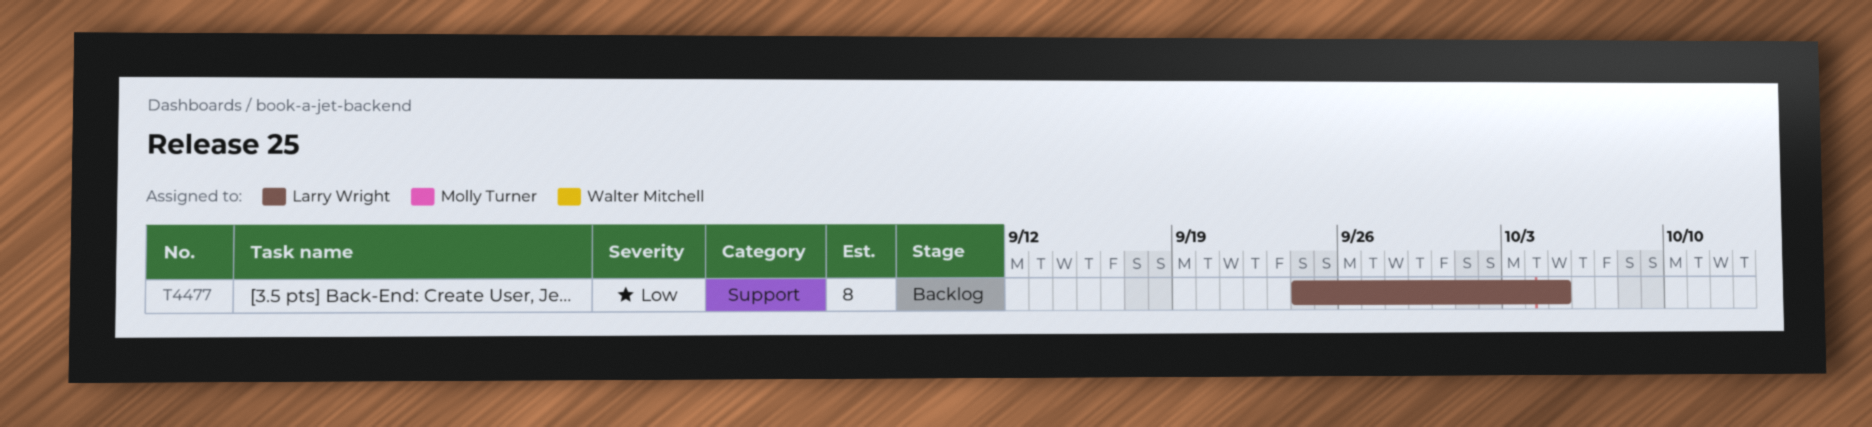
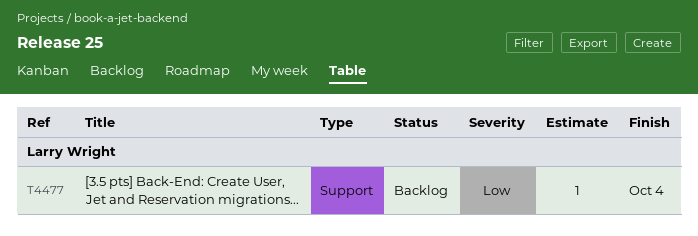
T4477, estimate: 8 -> 1
T4477, due: Oct 5 -> Oct 4

